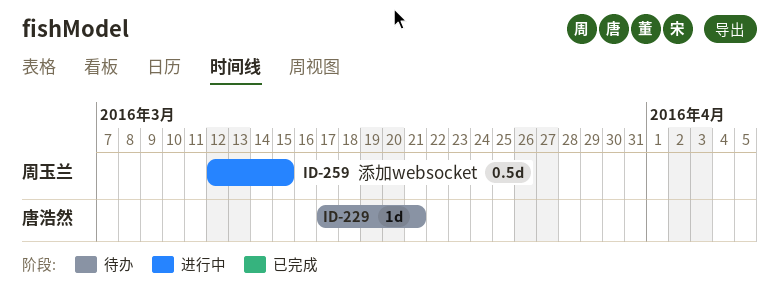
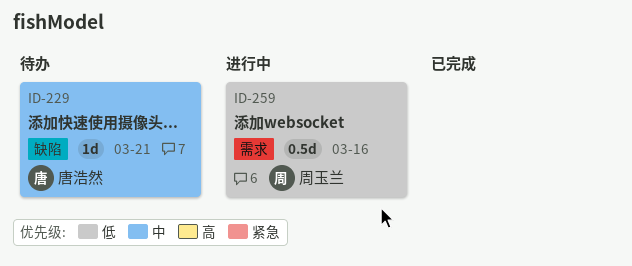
ID-259, due: Mar 15 -> Mar 16

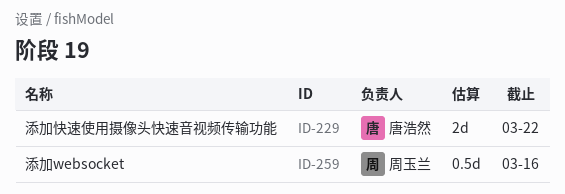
ID-229, estimate: 1d -> 2d
ID-229, due: Mar 21 -> Mar 22

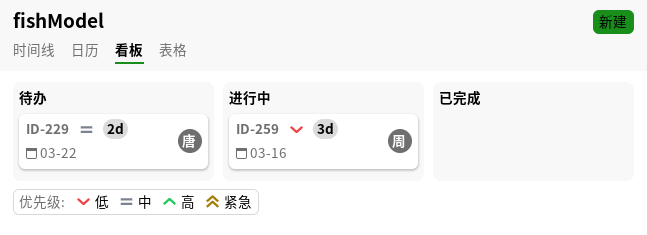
ID-259, estimate: 0.5d -> 3d

